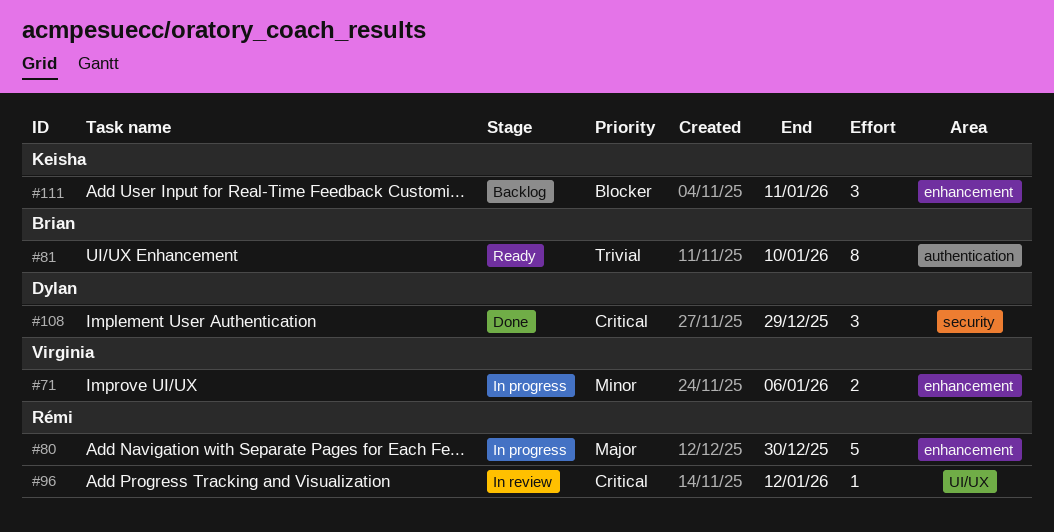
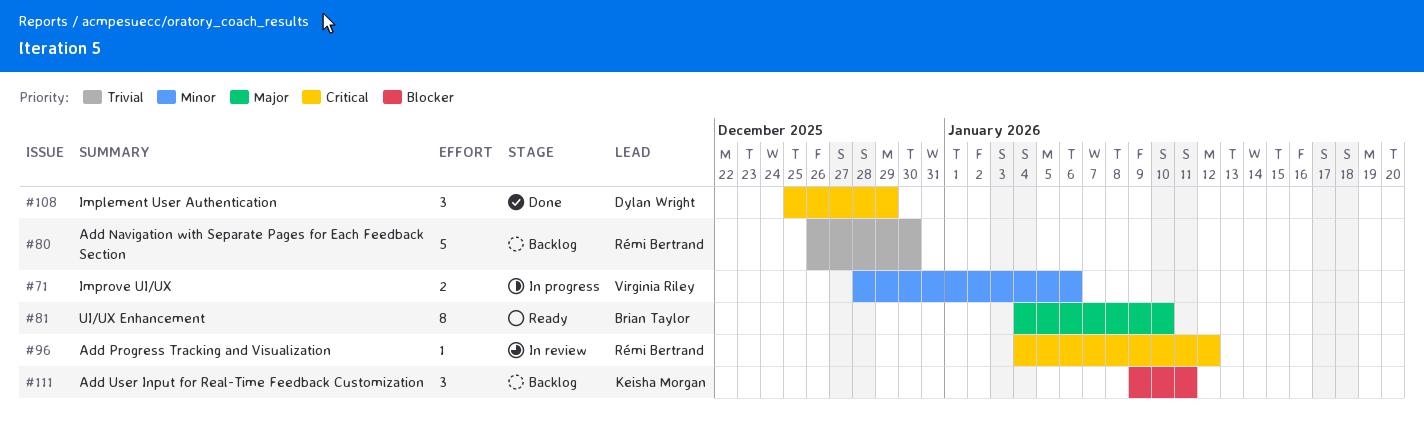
#80, status: In progress -> Backlog
#80, priority: Major -> Trivial
#81, priority: Trivial -> Major

